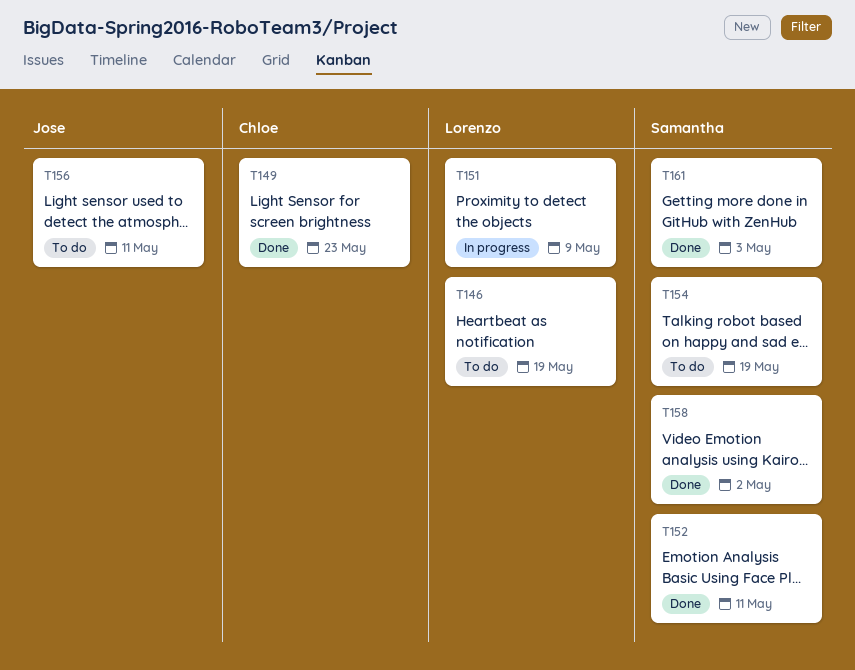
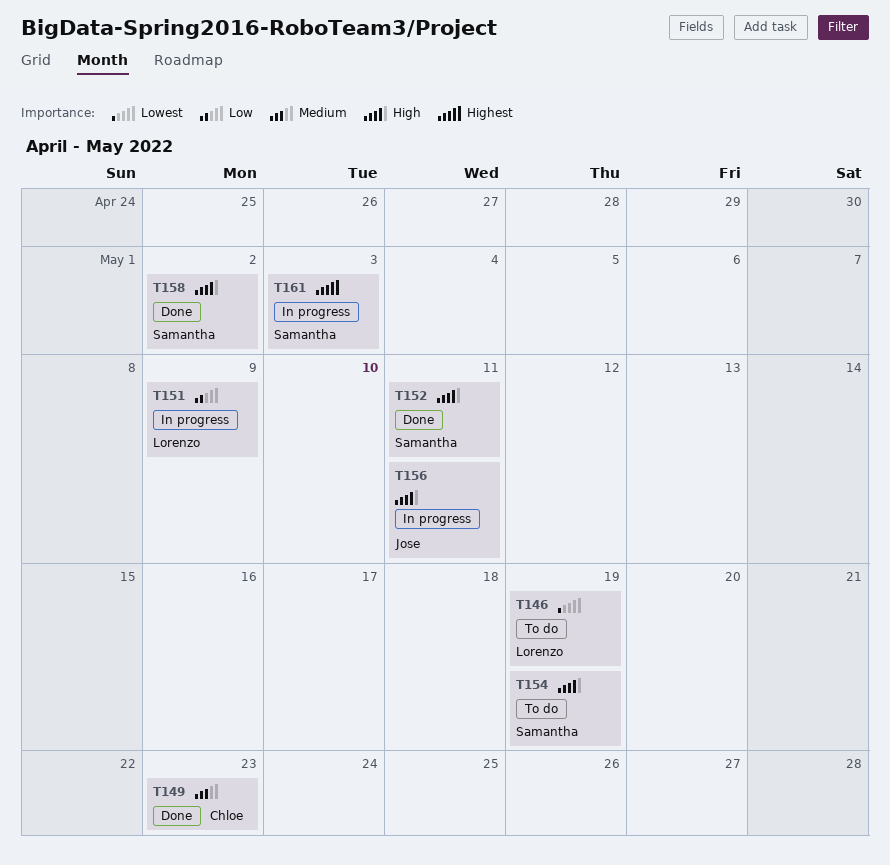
T156, status: To do -> In progress
T161, status: Done -> In progress

